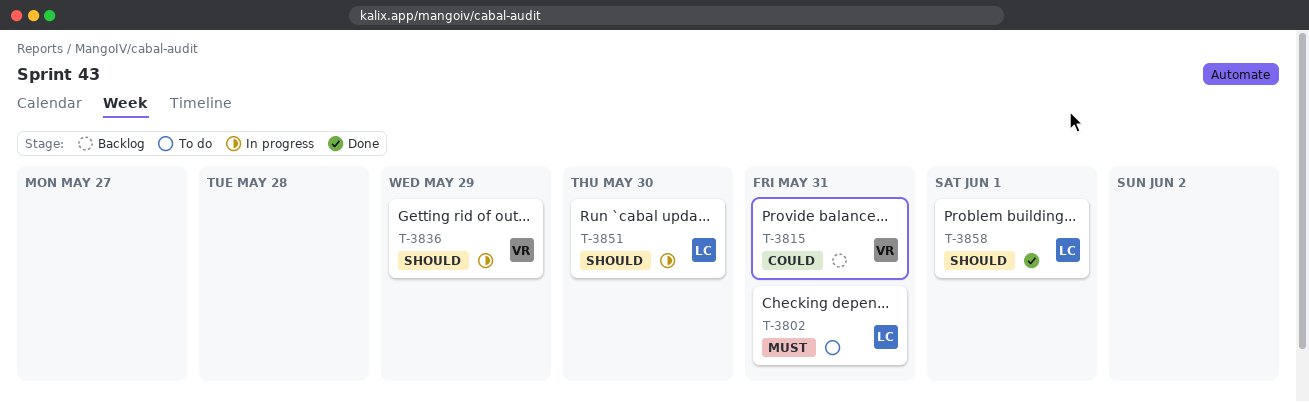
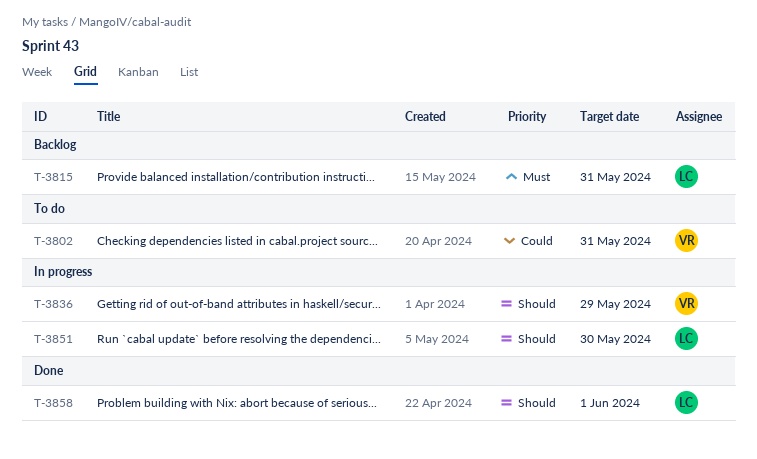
T-3802, owner: LC -> VR
T-3802, priority: Must -> Could
T-3815, owner: VR -> LC
T-3815, priority: Could -> Must

